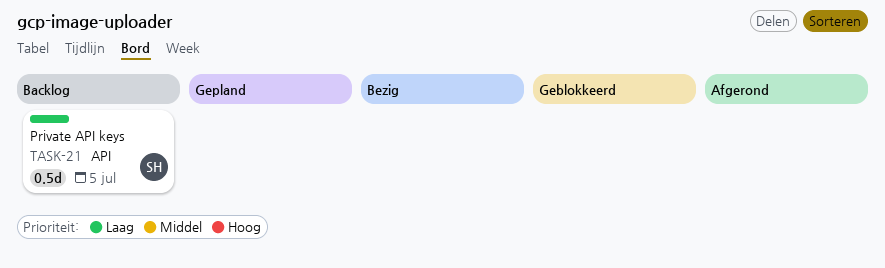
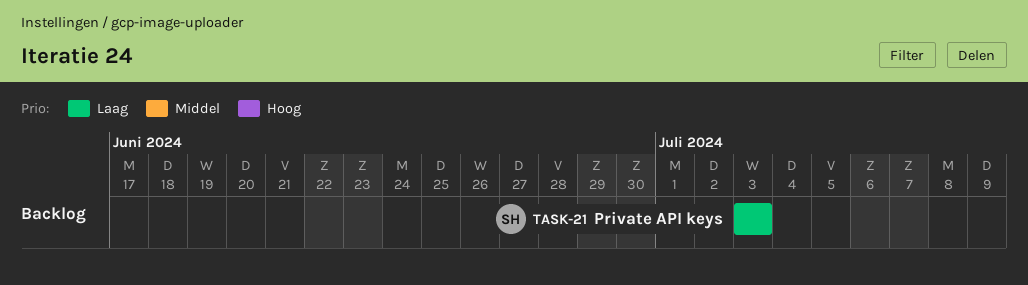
TASK-21, due: Jul 5 -> Jul 3

